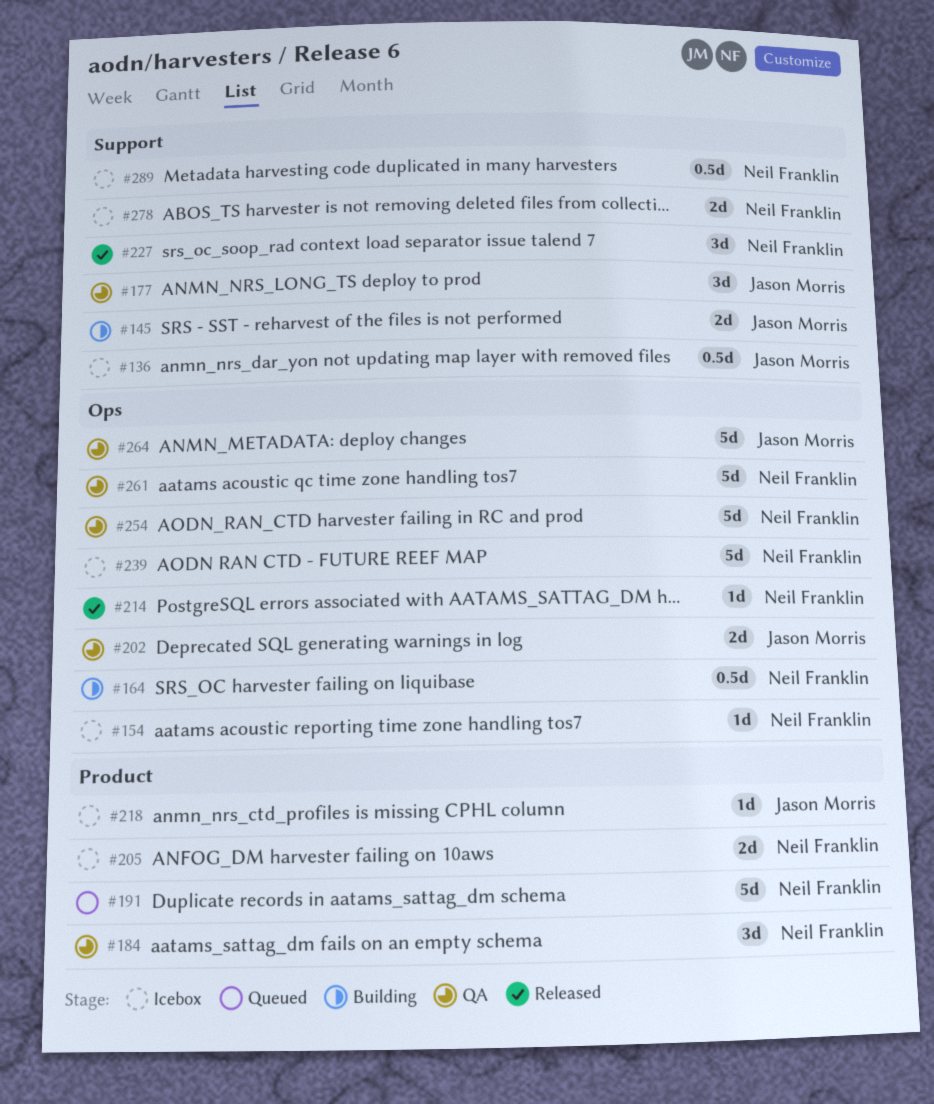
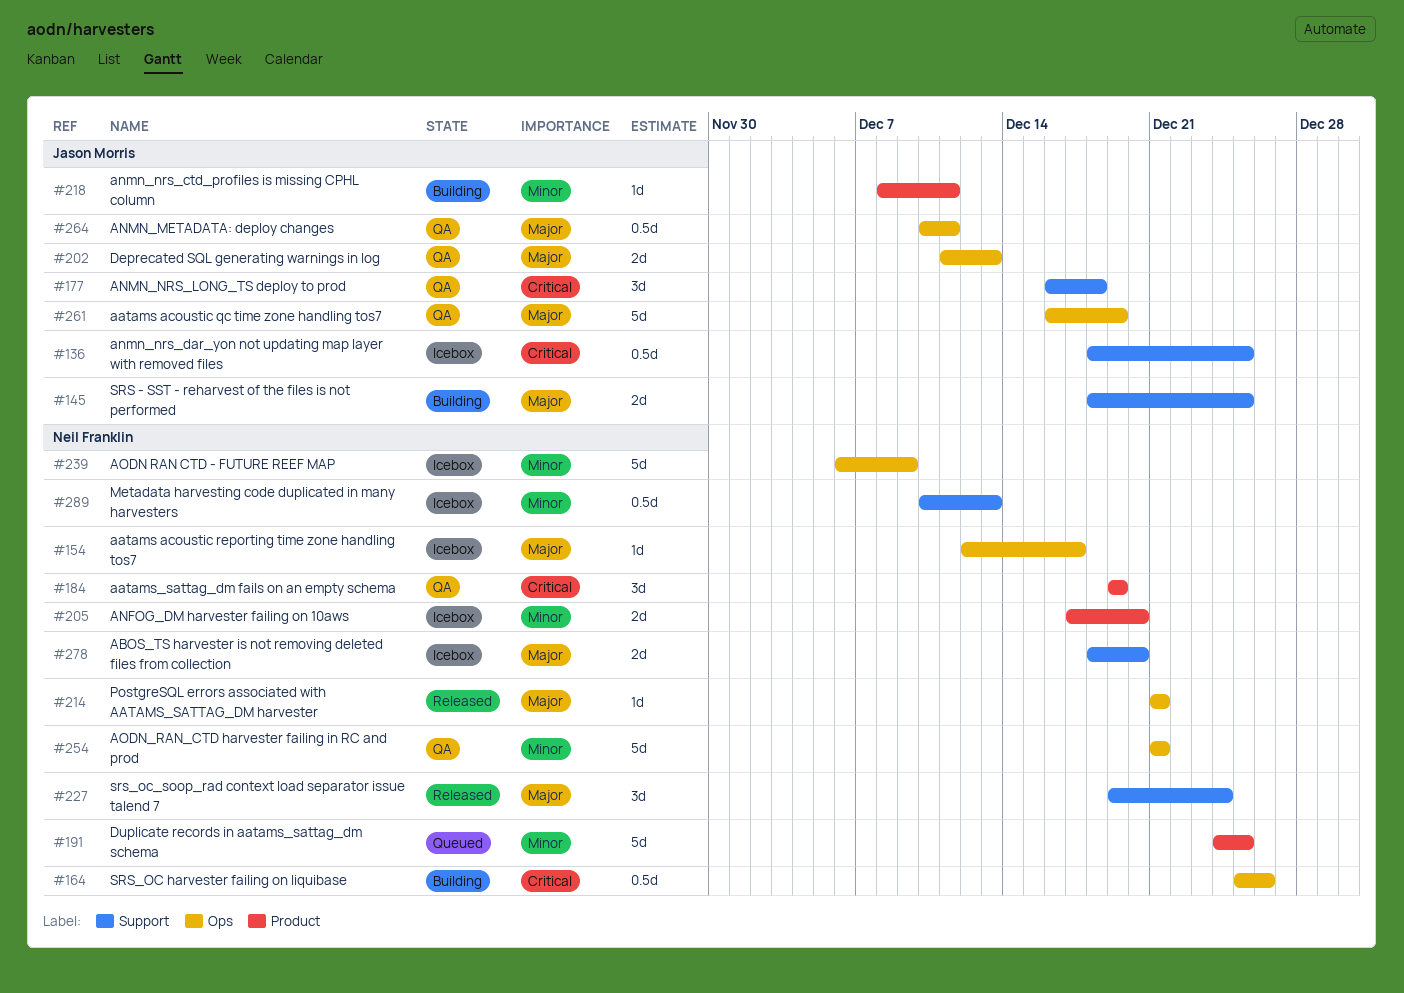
#218, status: Icebox -> Building
#261, owner: Neil Franklin -> Jason Morris
#264, estimate: 5d -> 0.5d

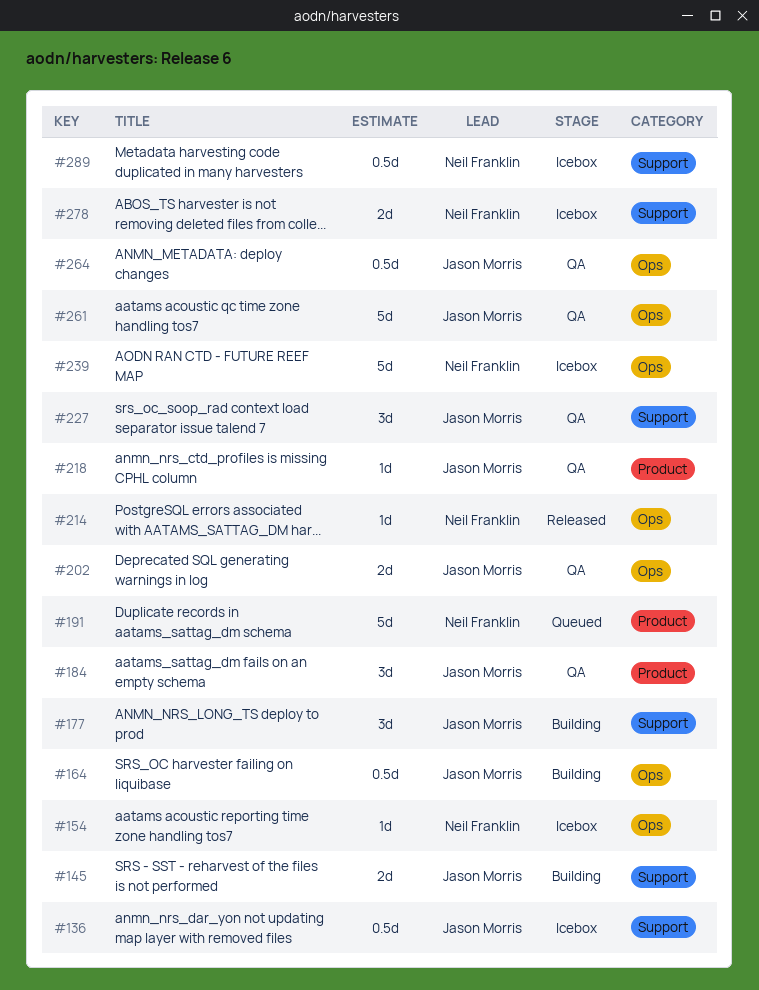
#164, owner: Neil Franklin -> Jason Morris
#177, status: QA -> Building
#184, owner: Neil Franklin -> Jason Morris
#205: present -> none
#218, status: Building -> QA
#227, status: Released -> QA
#227, owner: Neil Franklin -> Jason Morris
#254: present -> none

